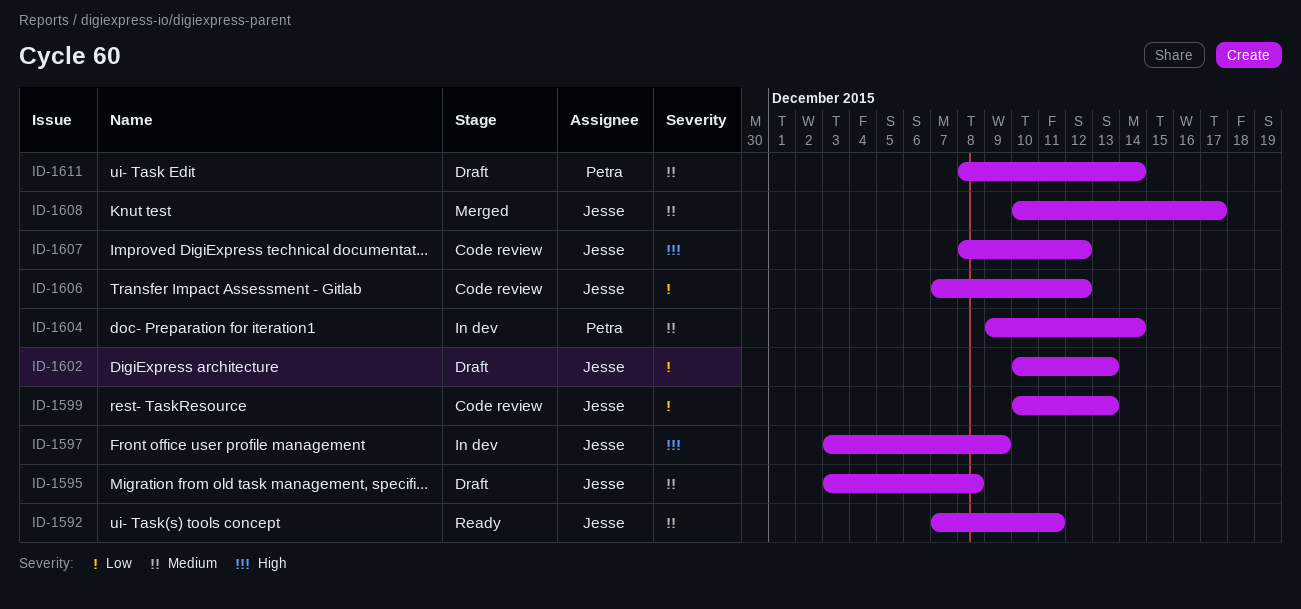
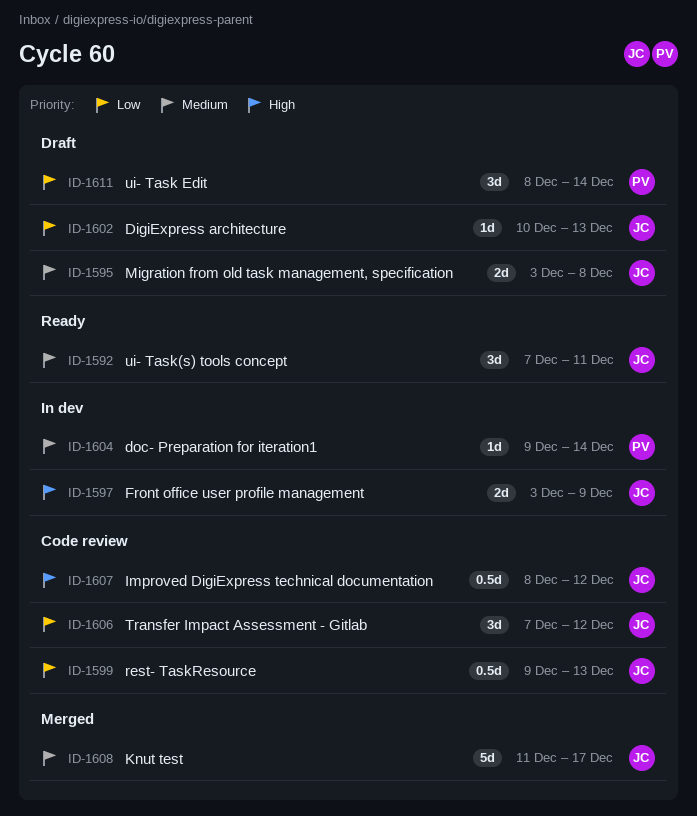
ID-1599, start: Dec 10 -> Dec 9
ID-1608, start: Dec 10 -> Dec 11
ID-1611, priority: Medium -> Low

